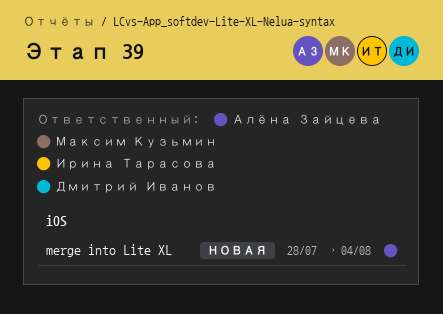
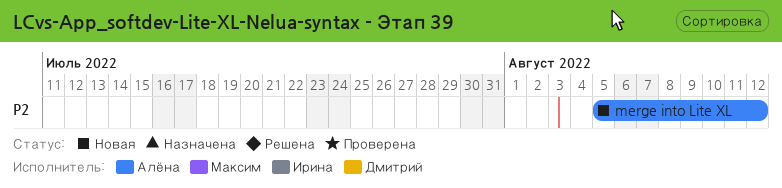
merge into Lite XL, start: Jul 28 -> Aug 5
merge into Lite XL, due: Aug 4 -> Aug 12

